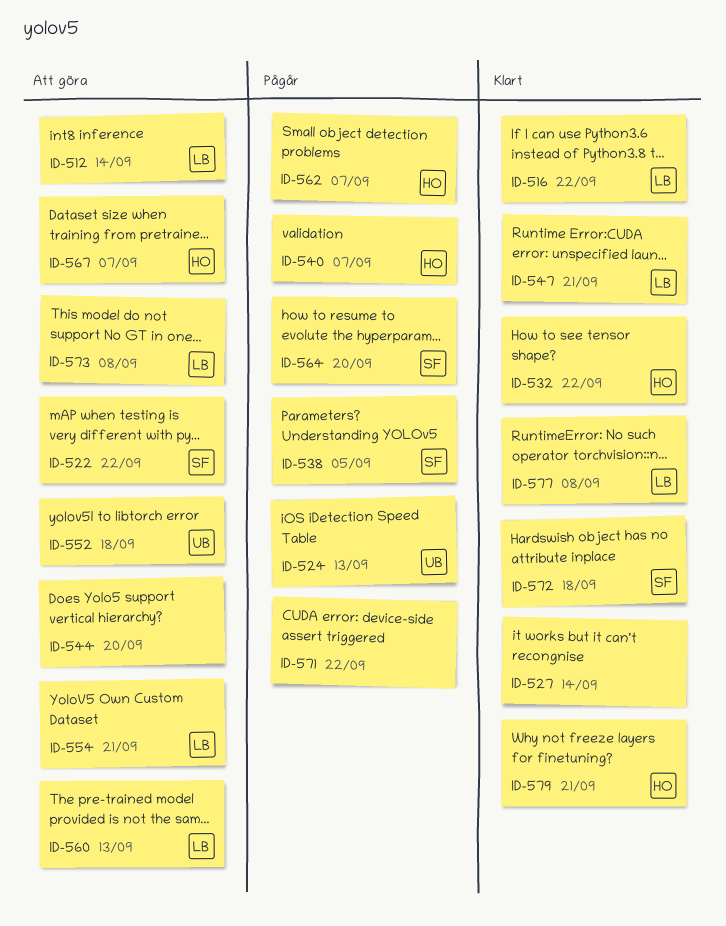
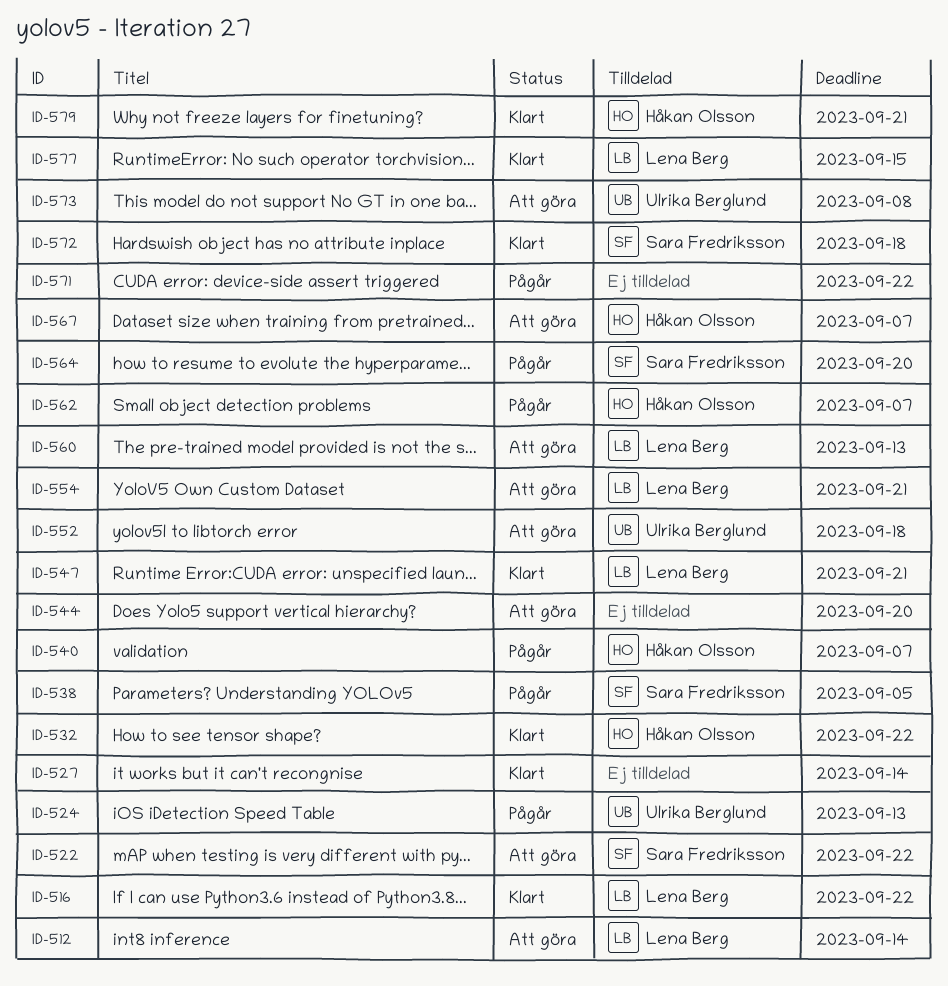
ID-573, owner: Lena Berg -> Ulrika Berglund
ID-577, due: Sep 8 -> Sep 15

